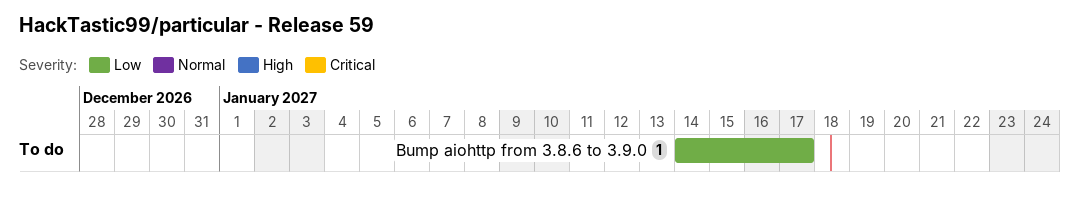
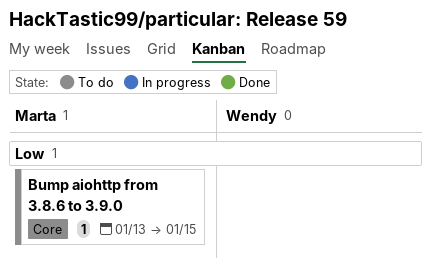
Bump aiohttp from 3.8.6 to 3.9.0, start: Jan 14 -> Jan 13
Bump aiohttp from 3.8.6 to 3.9.0, due: Jan 17 -> Jan 15

